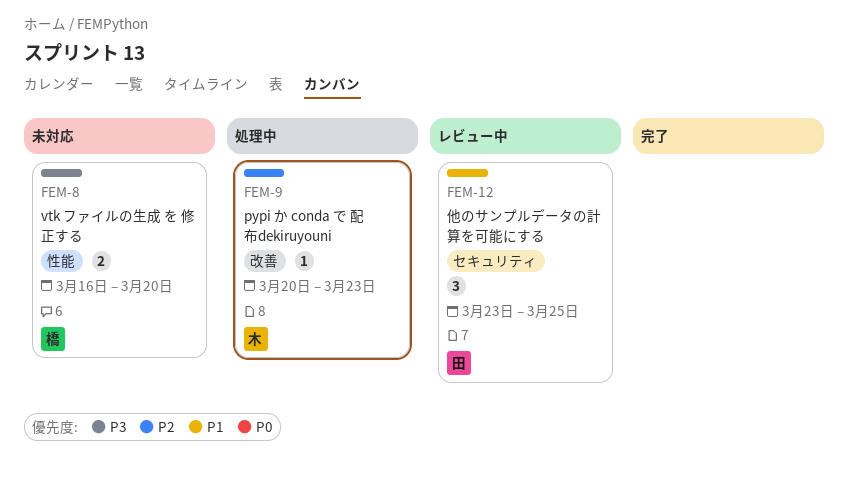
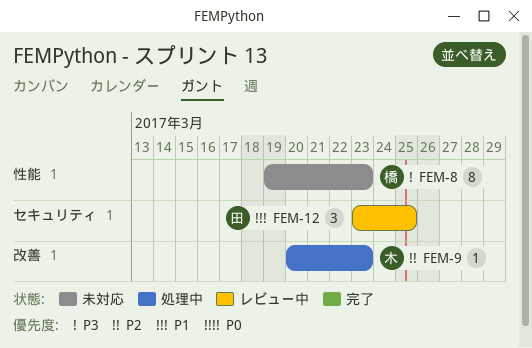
FEM-8, estimate: 2 -> 8
FEM-8, start: Mar 16 -> Mar 19
FEM-8, due: Mar 20 -> Mar 23

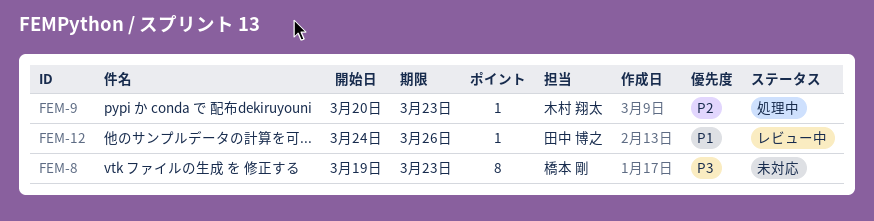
FEM-12, estimate: 3 -> 1
FEM-12, start: Mar 23 -> Mar 24
FEM-12, due: Mar 25 -> Mar 26

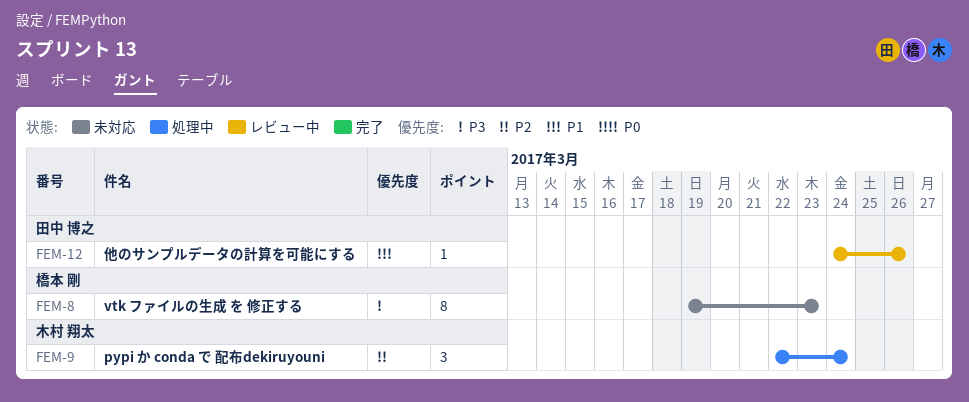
FEM-9, estimate: 1 -> 3
FEM-9, start: Mar 20 -> Mar 22
FEM-9, due: Mar 23 -> Mar 24

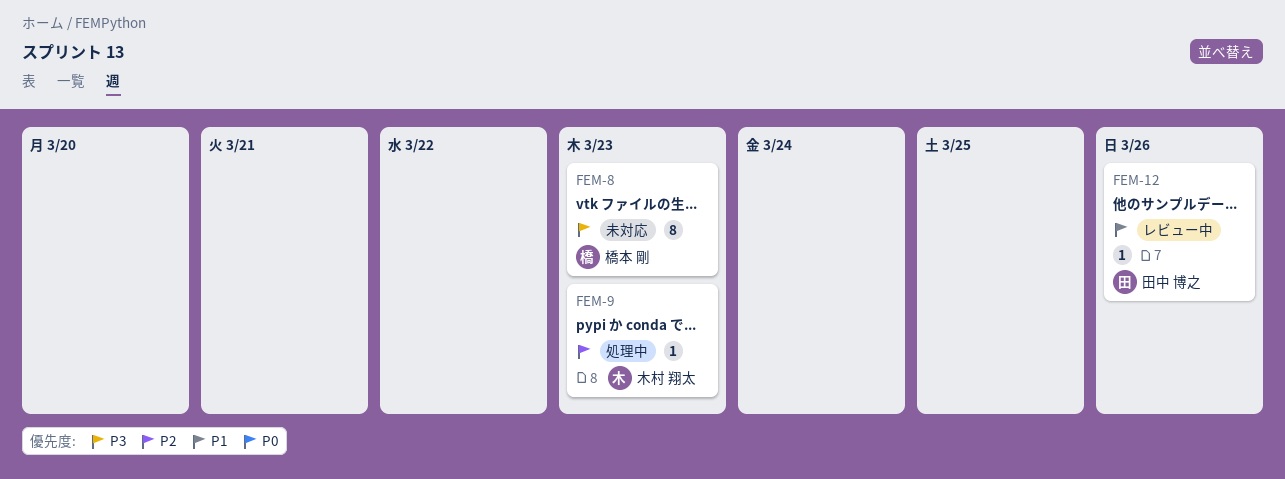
FEM-9, estimate: 3 -> 1
FEM-9, due: Mar 24 -> Mar 23

